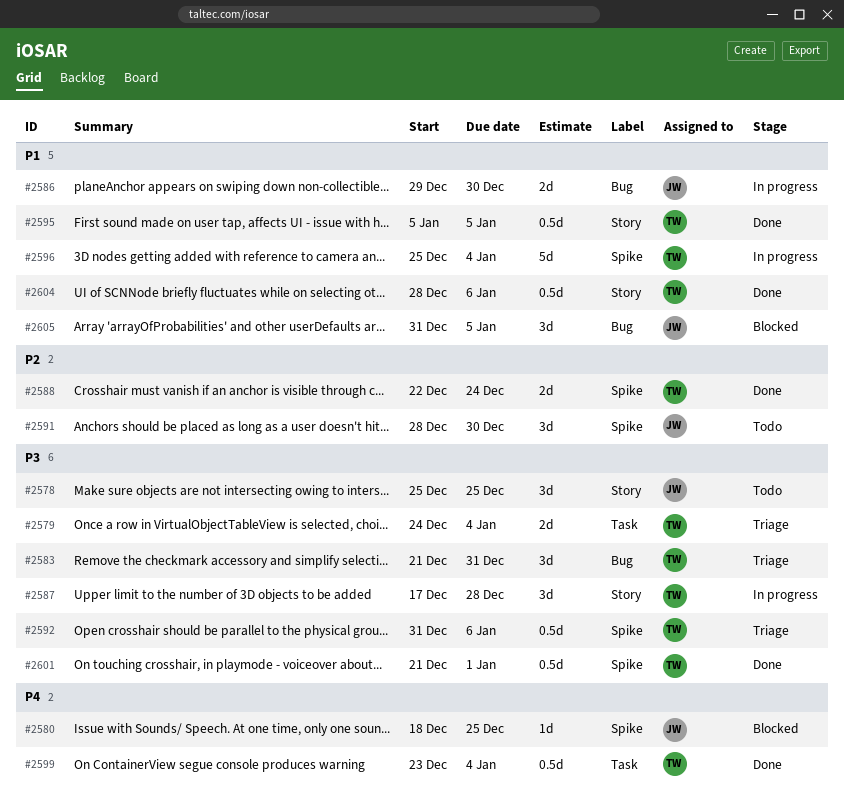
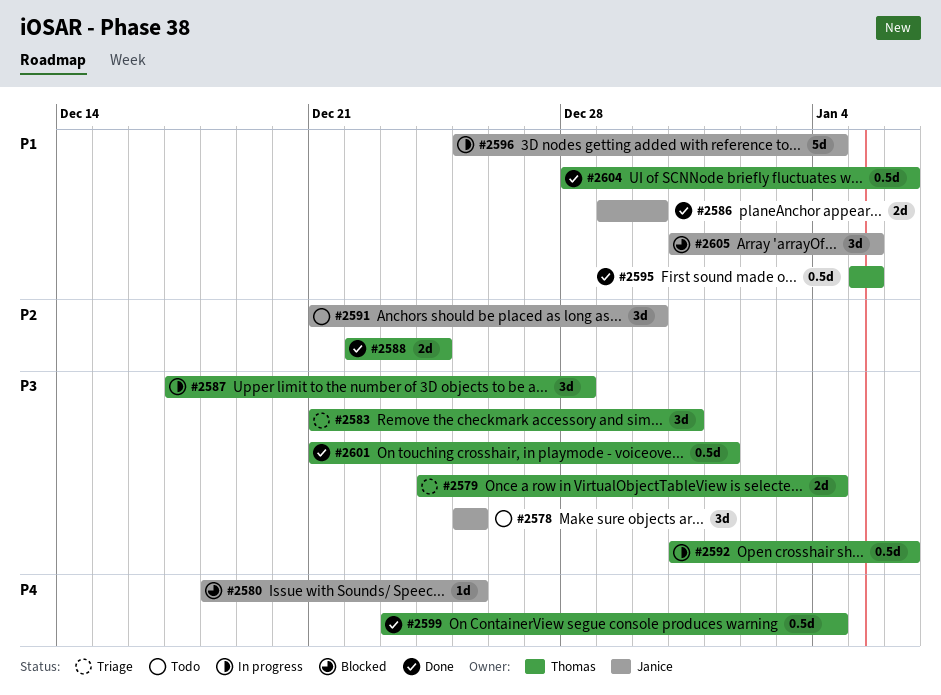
#2586, status: In progress -> Done
#2591, start: Dec 28 -> Dec 21
#2592, status: Triage -> In progress
#2596, owner: Thomas -> Janice

